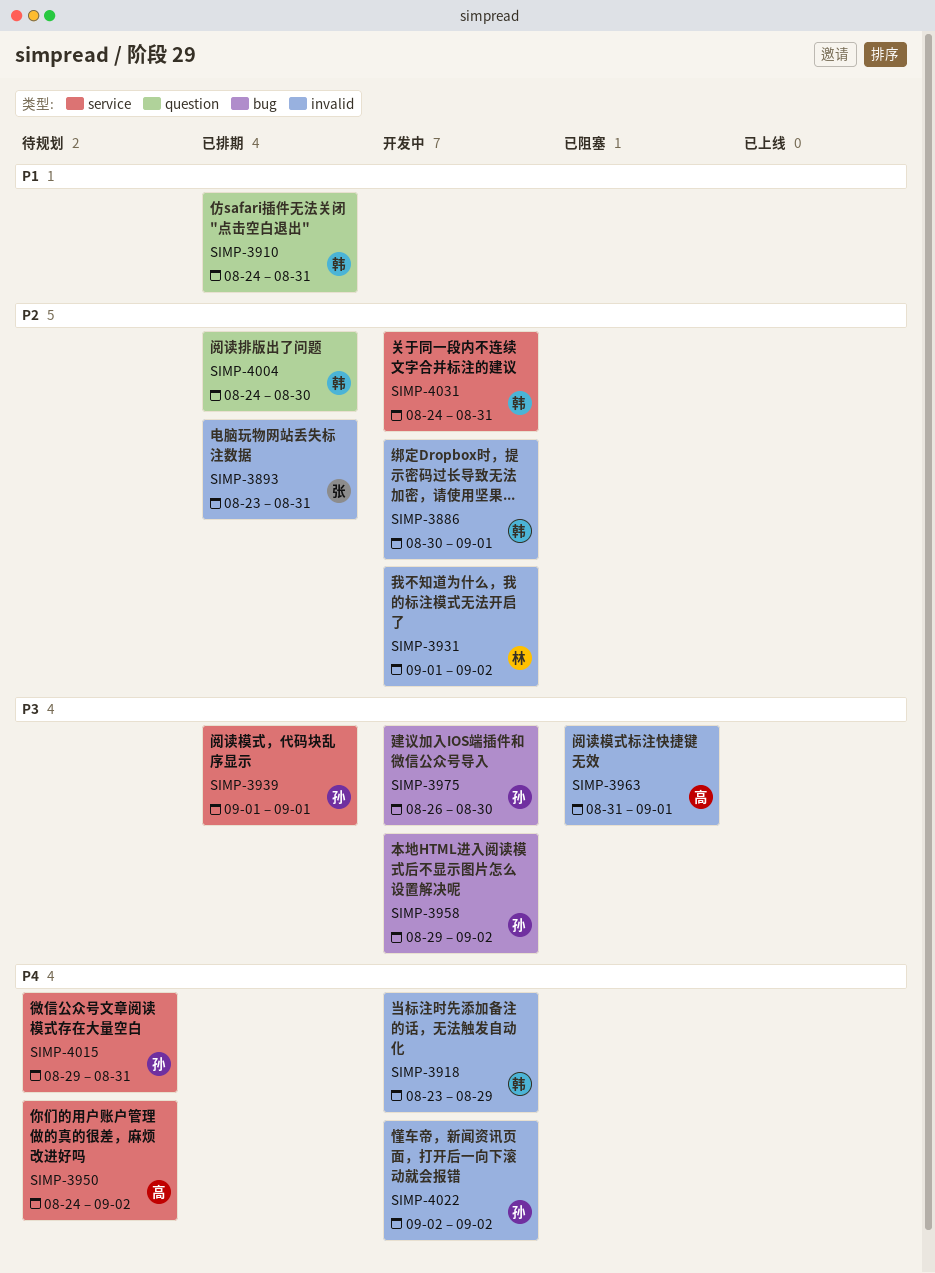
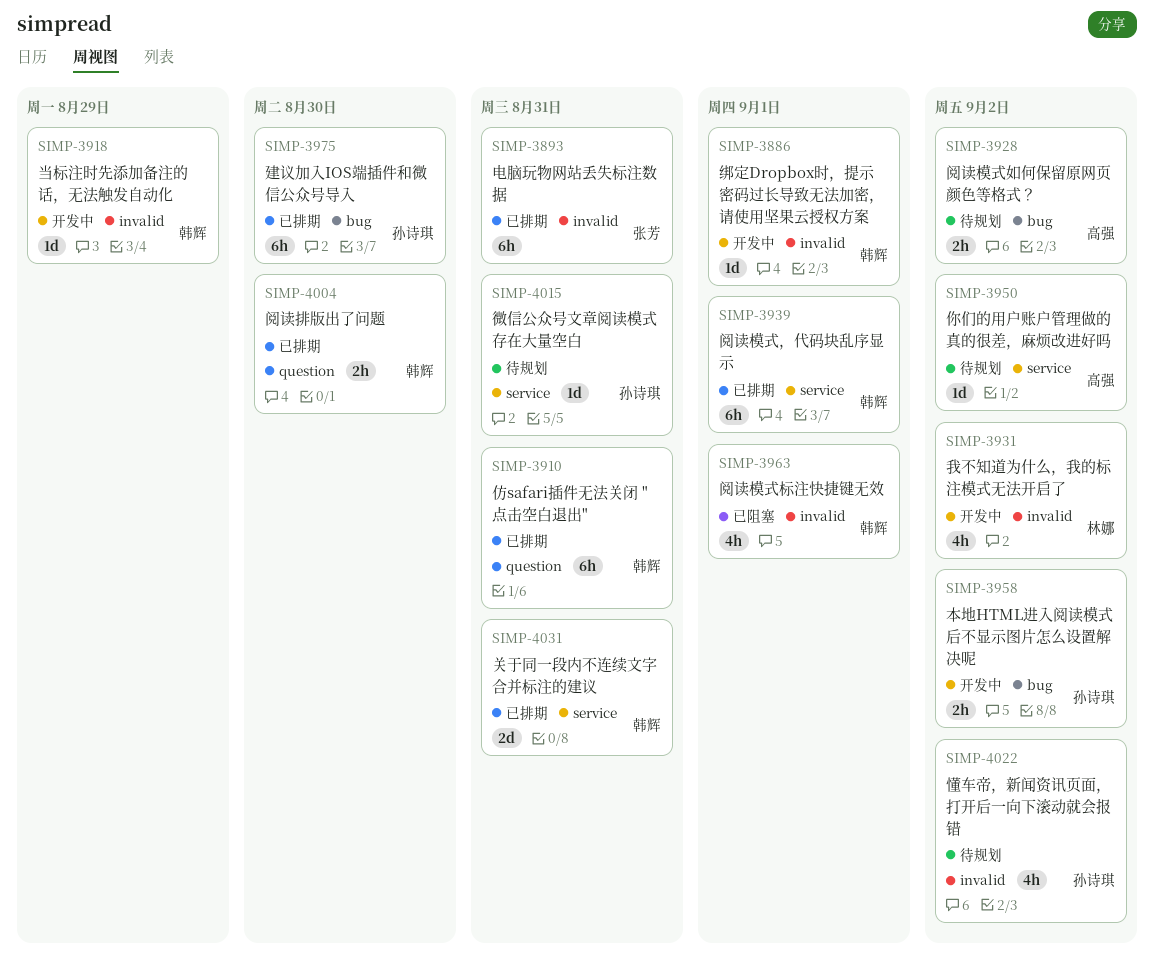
SIMP-3928: none -> present
SIMP-3939, owner: 孙诗琪 -> 韩辉
SIMP-3963, owner: 高强 -> 韩辉
SIMP-3975, status: 开发中 -> 已排期
SIMP-4022, status: 开发中 -> 待规划
SIMP-4031, status: 开发中 -> 已排期

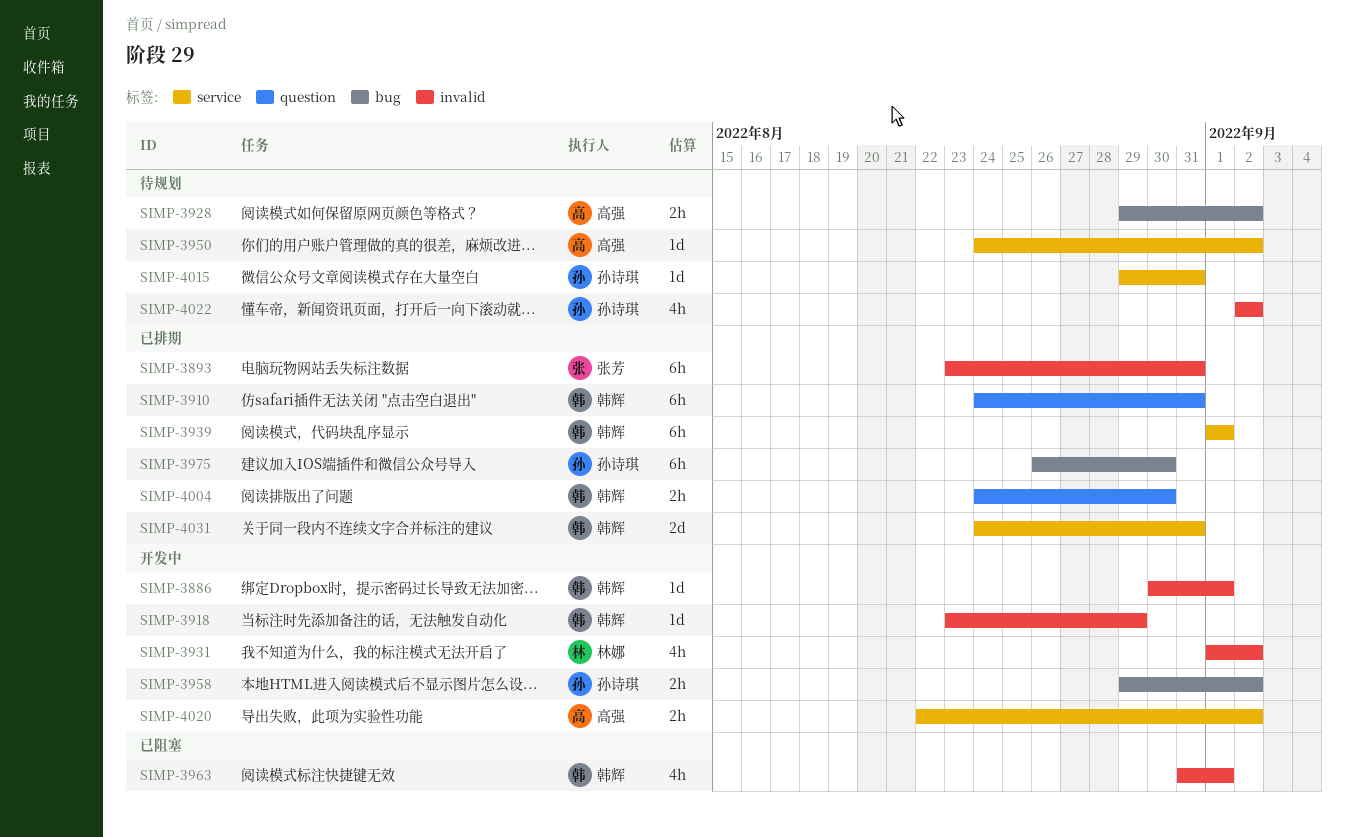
SIMP-4020: none -> present

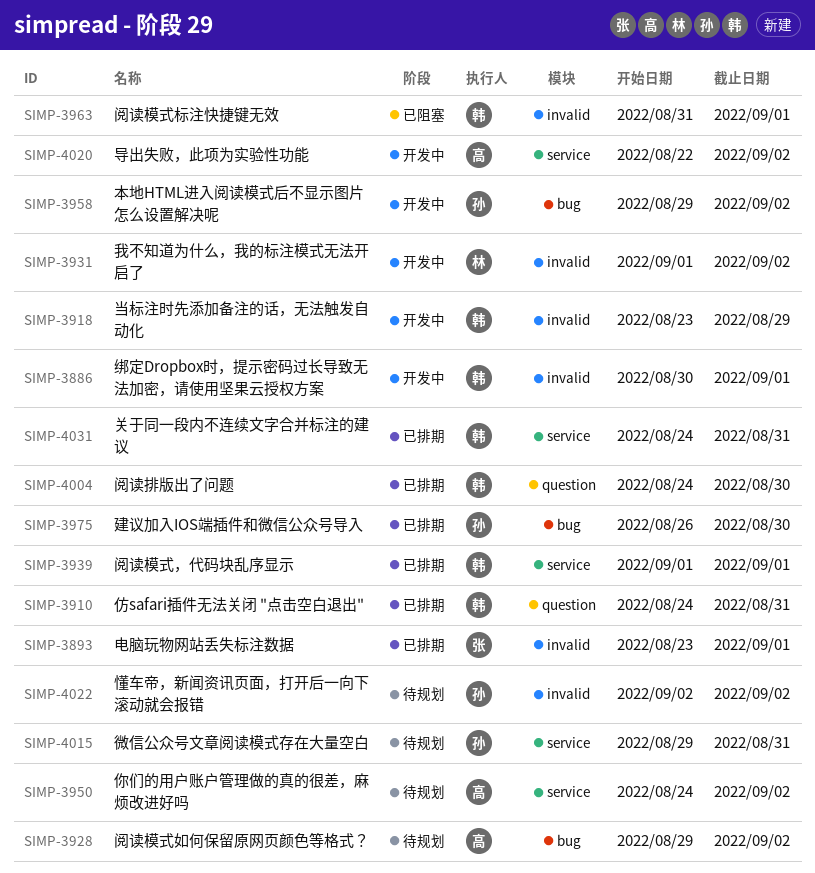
SIMP-3893, due: Aug 31 -> Sep 1

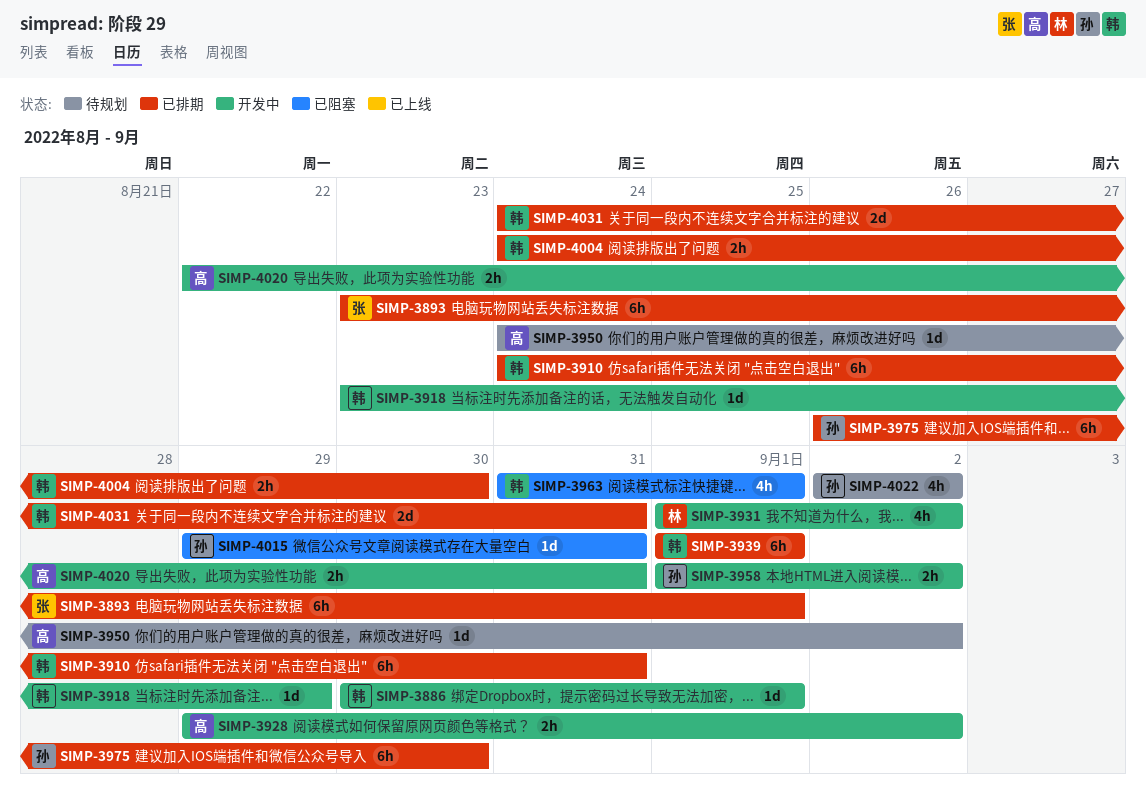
SIMP-3928, status: 待规划 -> 开发中
SIMP-3958, start: Aug 29 -> Sep 1
SIMP-4015, status: 待规划 -> 已阻塞
SIMP-4020, due: Sep 2 -> Aug 31

